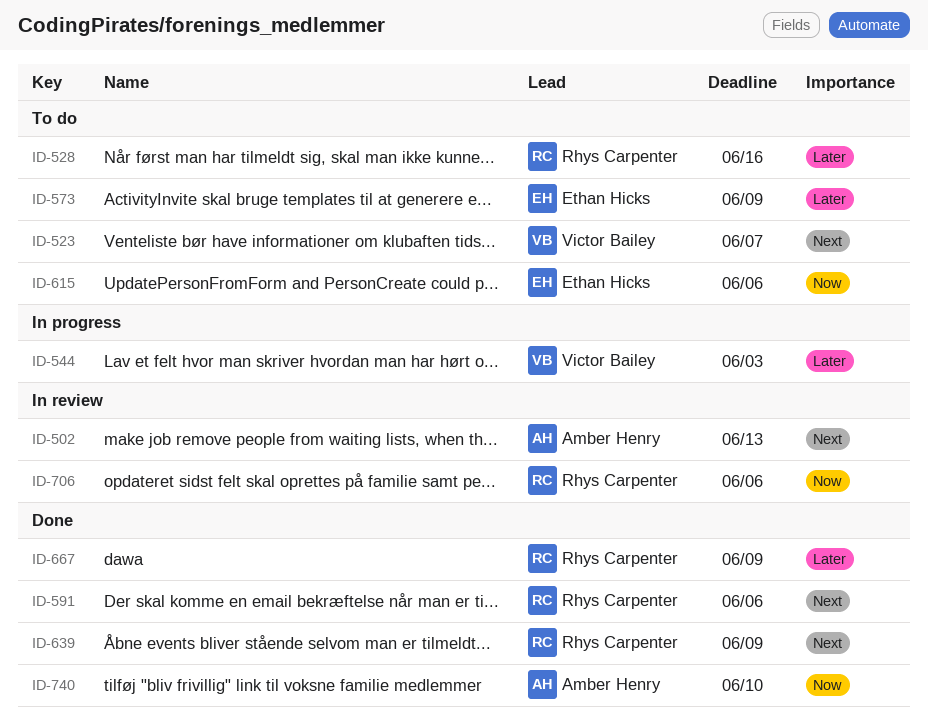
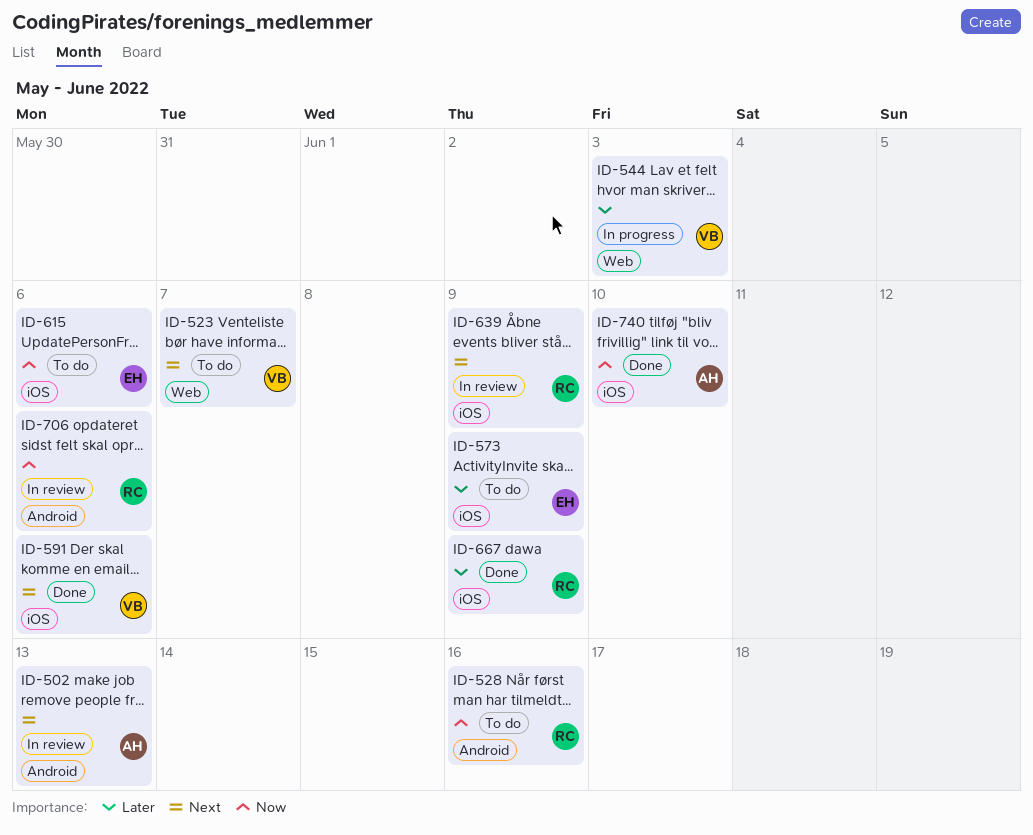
ID-528, priority: Later -> Now
ID-591, owner: Rhys Carpenter -> Victor Bailey
ID-639, status: Done -> In review

